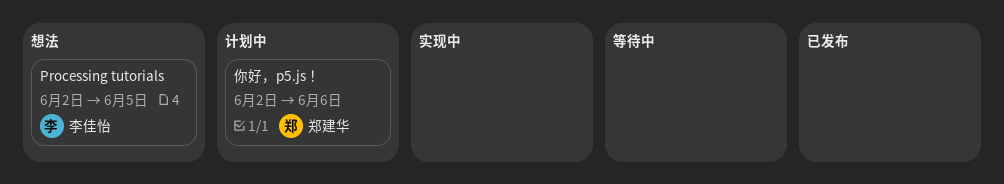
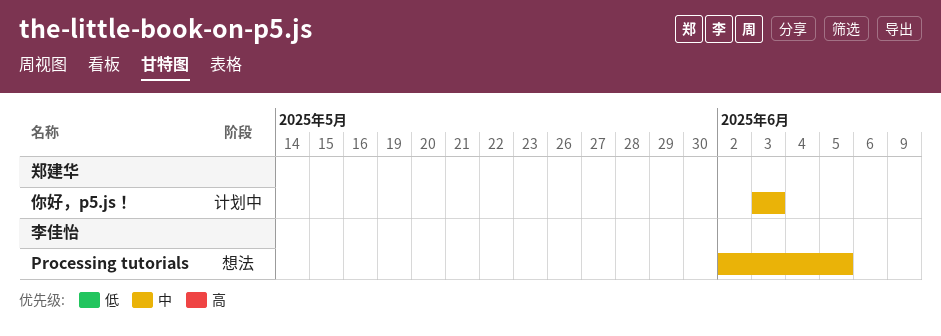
你好，p5.js！, start: Jun 2 -> Jun 3
你好，p5.js！, due: Jun 6 -> Jun 3

